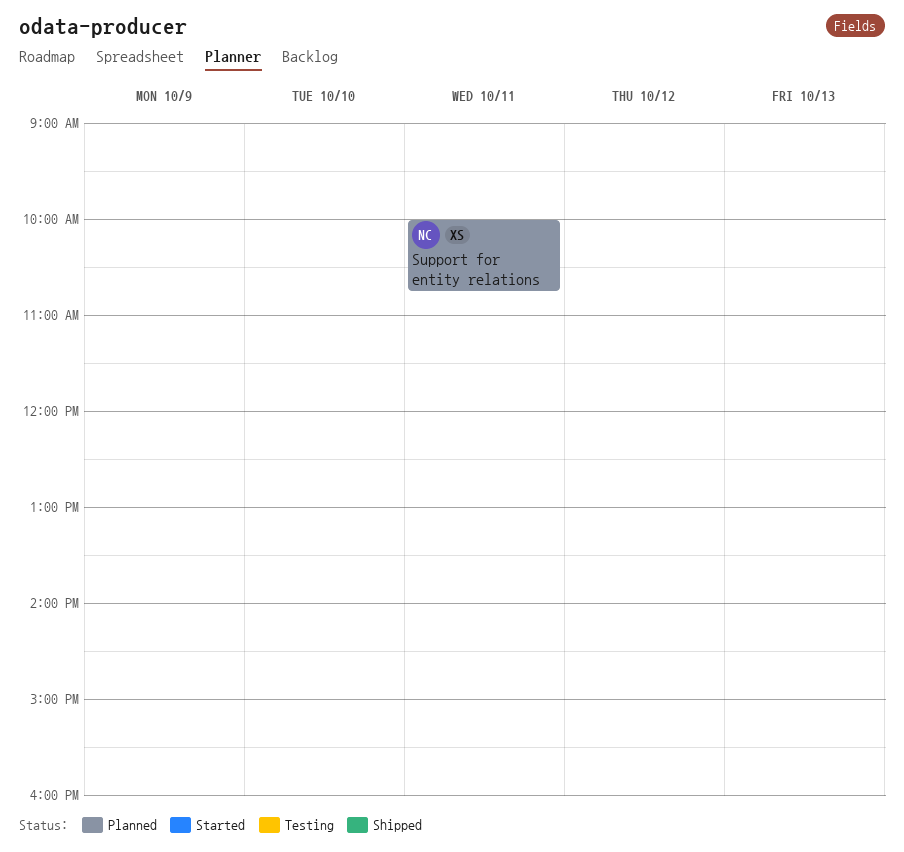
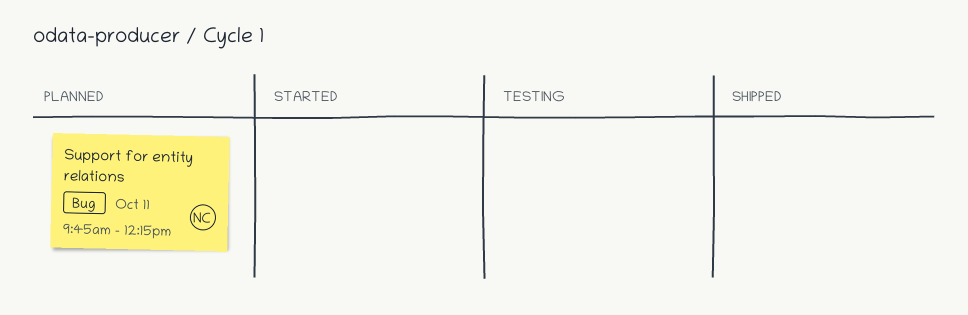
Support for entity relations, begins: 10:00 -> 09:45
Support for entity relations, ends: 10:45 -> 12:15

